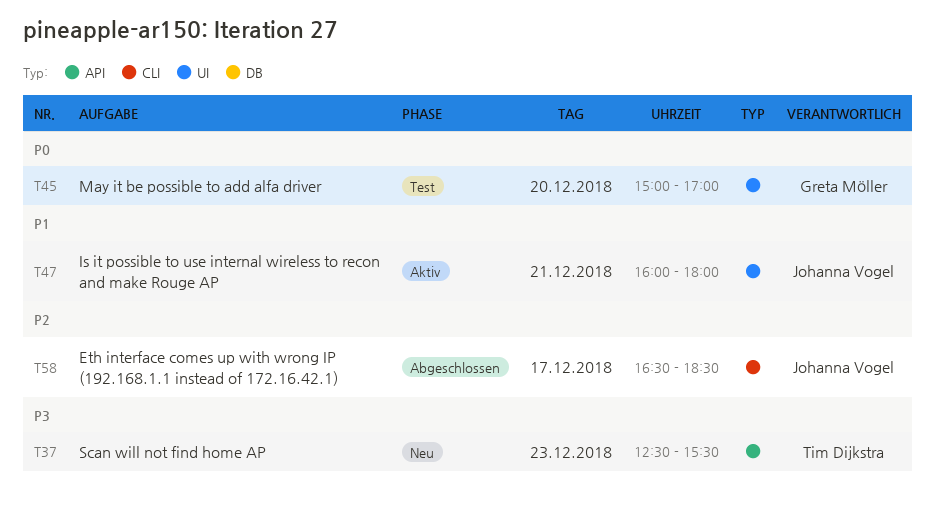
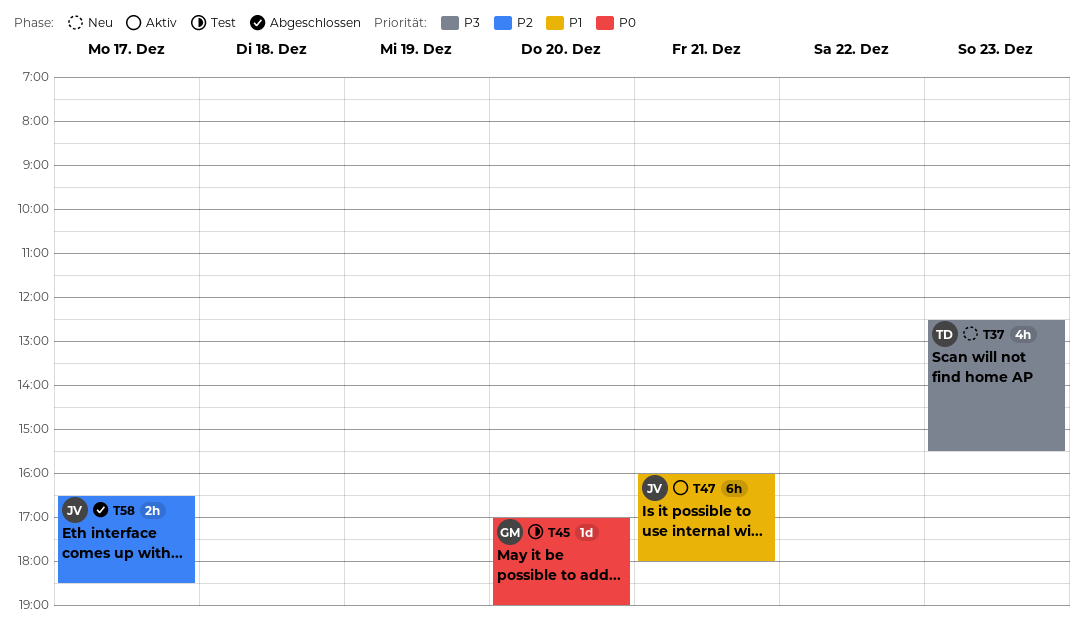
T45, begins: 15:00 -> 17:00
T45, ends: 17:00 -> 19:00

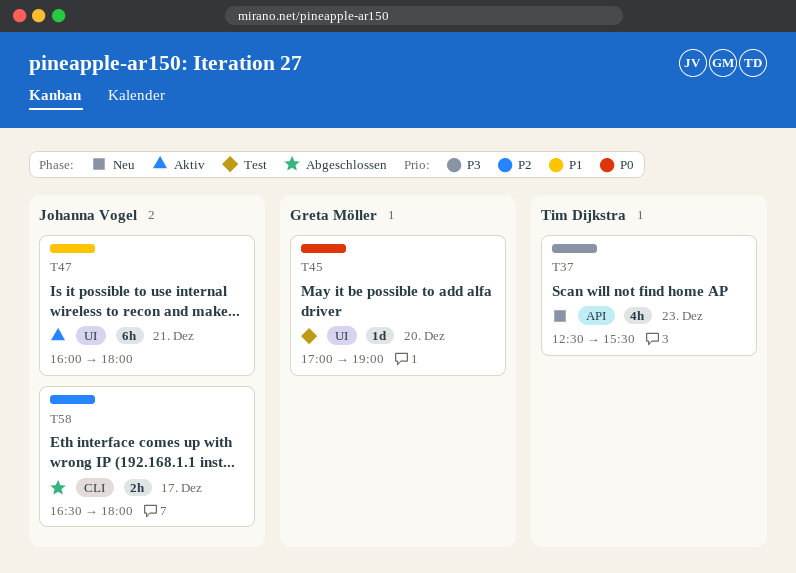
T58, ends: 18:30 -> 18:00

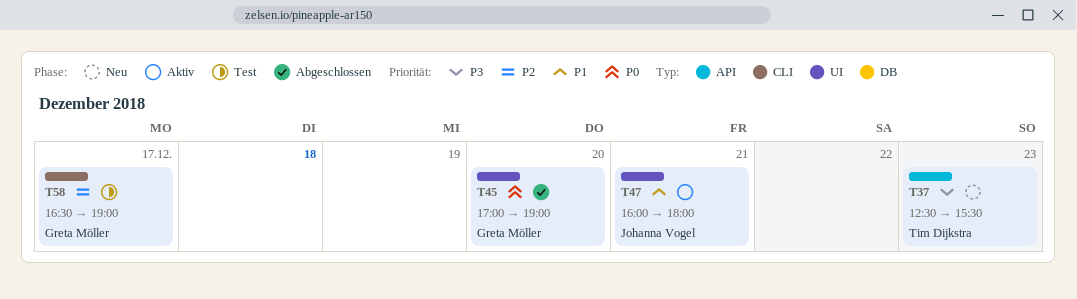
T45, status: Test -> Abgeschlossen
T58, status: Abgeschlossen -> Test
T58, owner: Johanna Vogel -> Greta Möller
T58, ends: 18:00 -> 19:00

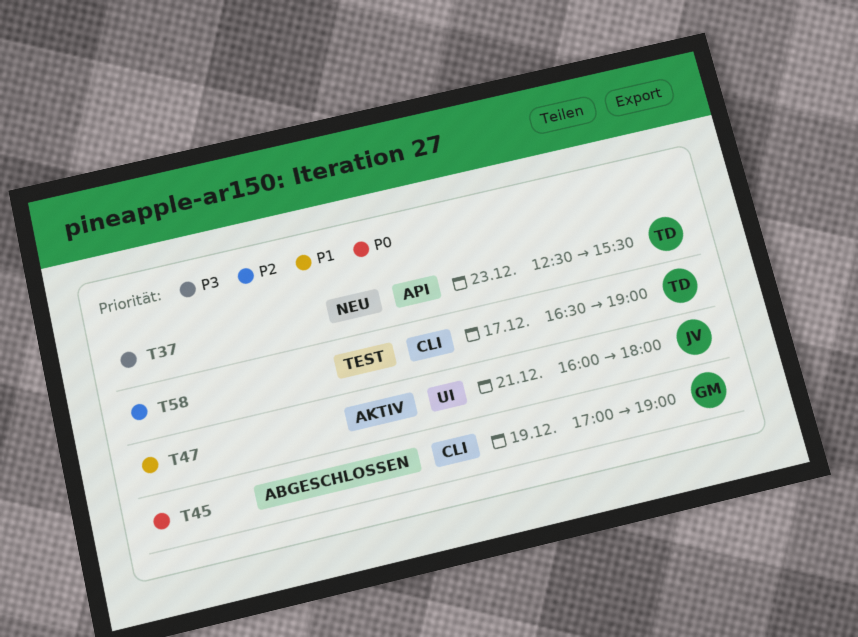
T45, label: UI -> CLI
T45, day: Dec 20 -> Dec 19
T58, owner: Greta Möller -> Tim Dijkstra

